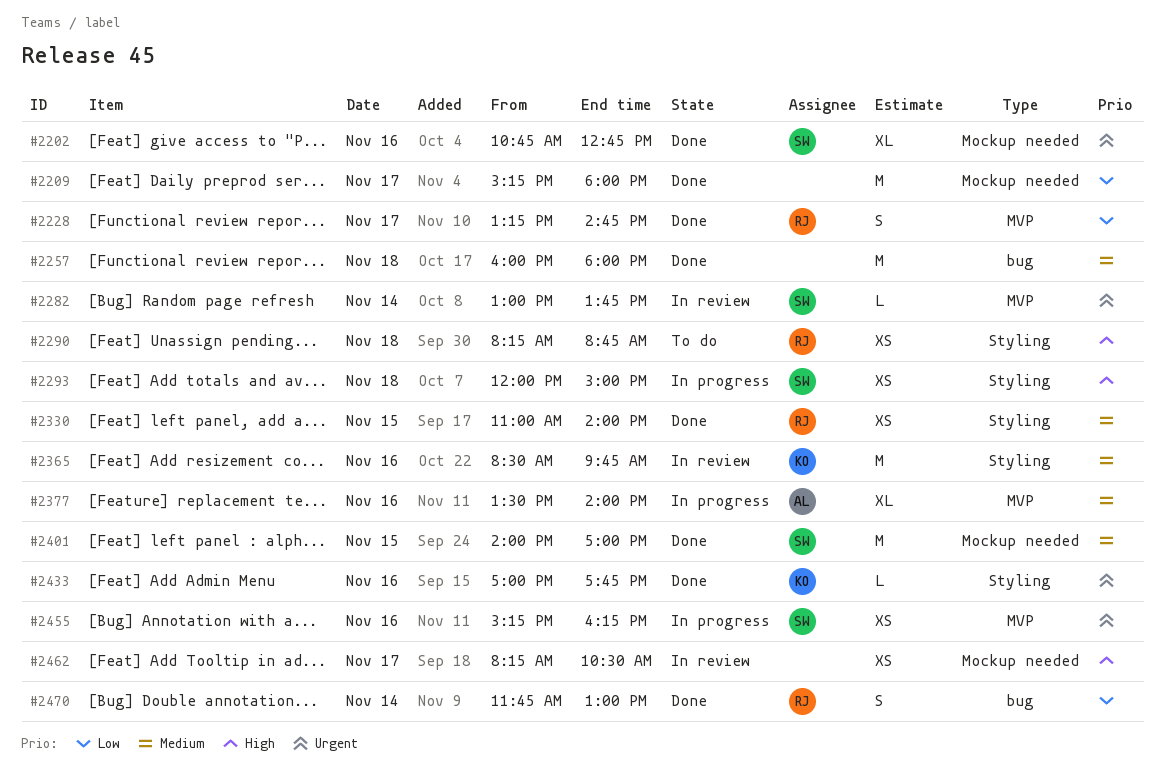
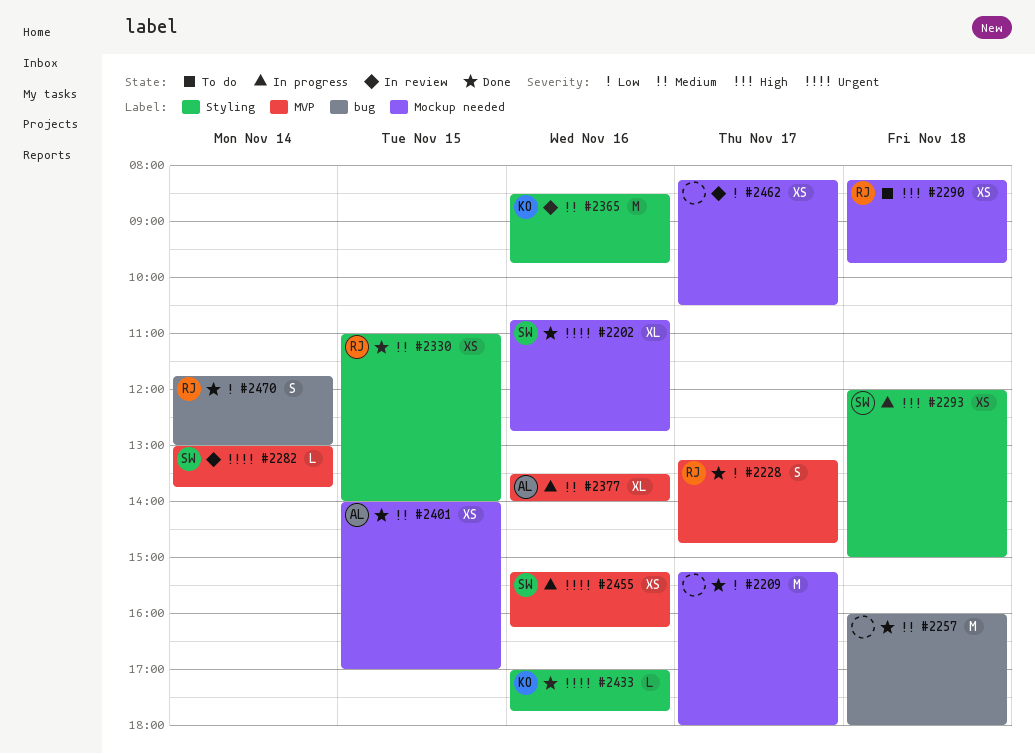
#2290, label: Styling -> Mockup needed
#2290, ends: 08:45 -> 09:45
#2401, owner: SW -> AL
#2401, estimate: M -> XS
#2462, priority: High -> Low

